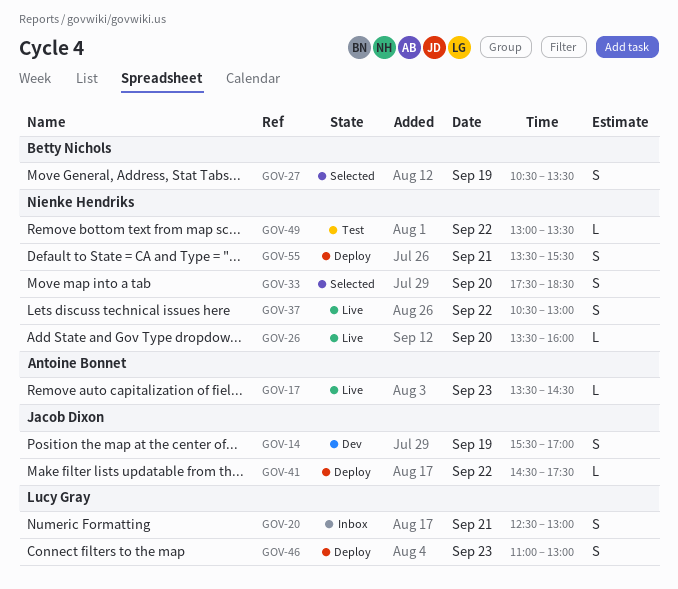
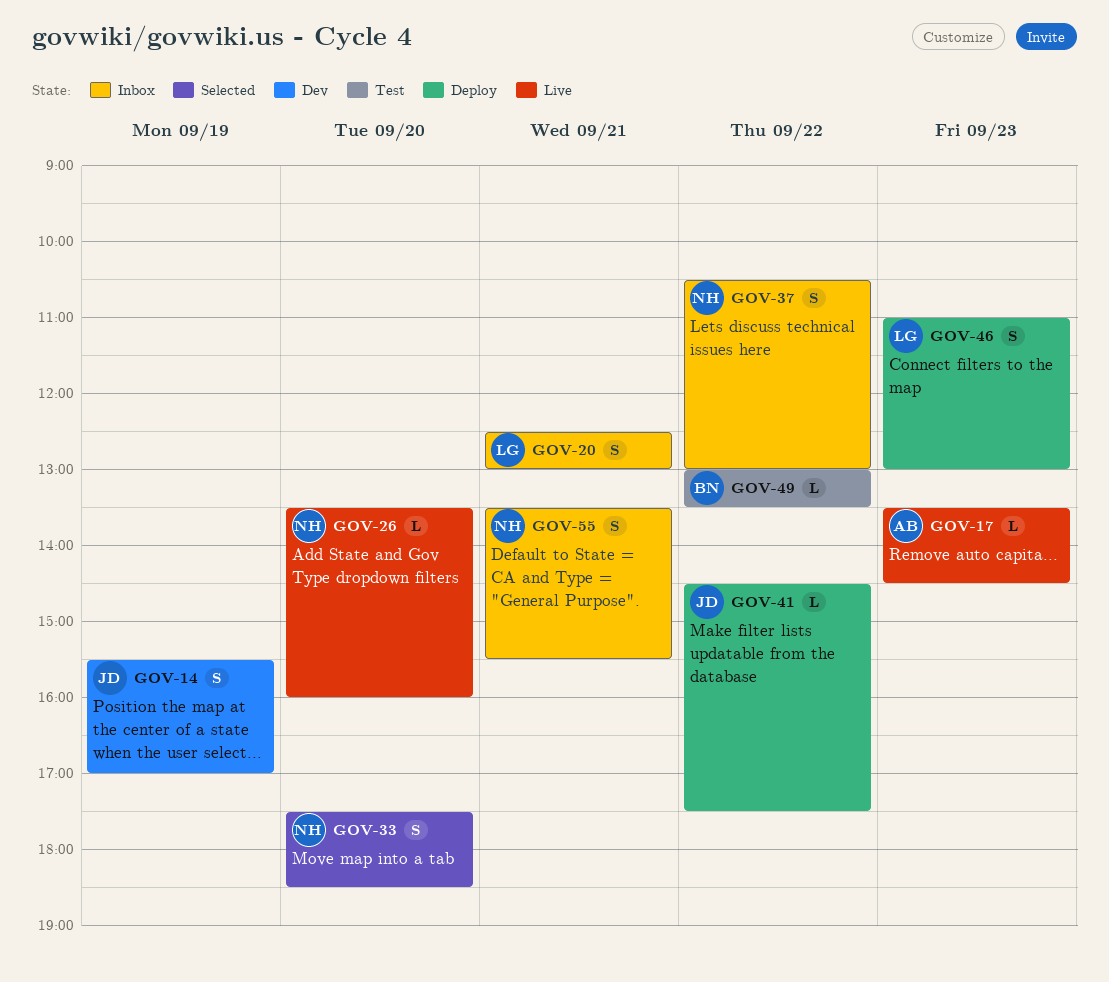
GOV-27: present -> none
GOV-37, status: Live -> Inbox
GOV-49, owner: Nienke Hendriks -> Betty Nichols
GOV-55, status: Deploy -> Inbox

